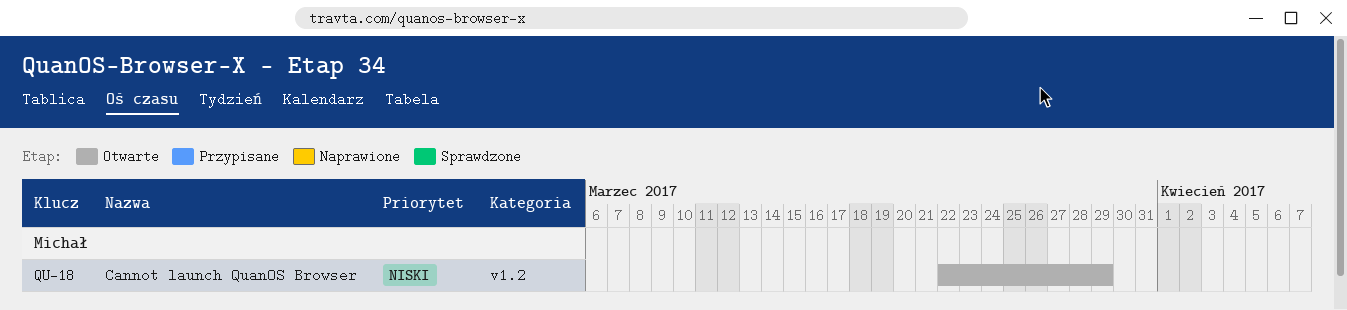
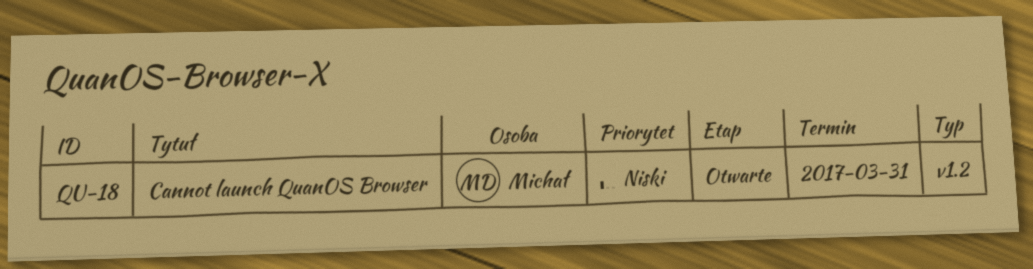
QU-18, due: Mar 29 -> Mar 31

